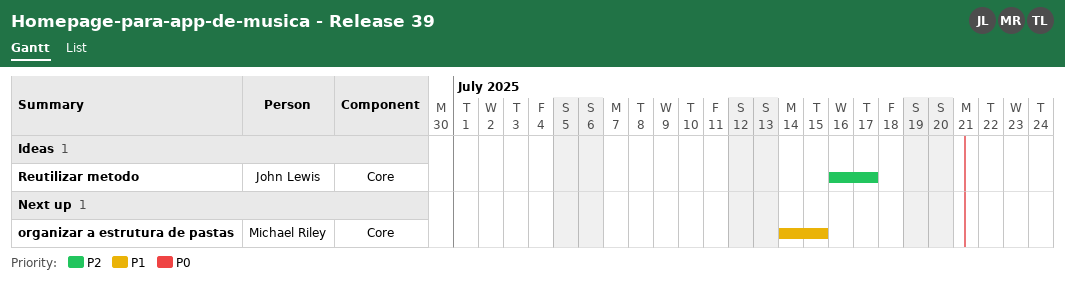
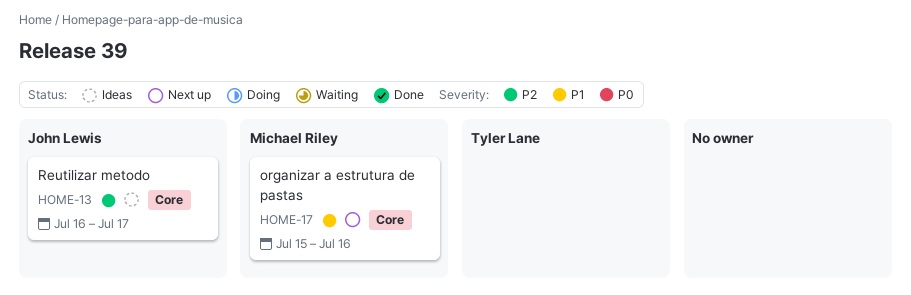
organizar a estrutura de pastas, start: Jul 14 -> Jul 15
organizar a estrutura de pastas, due: Jul 15 -> Jul 16

